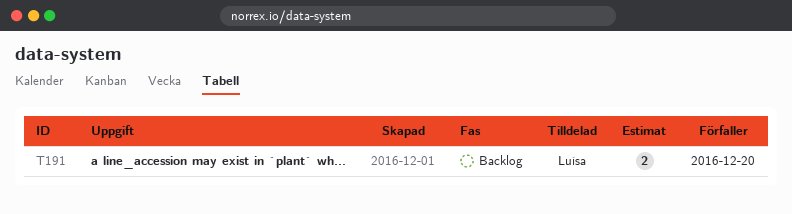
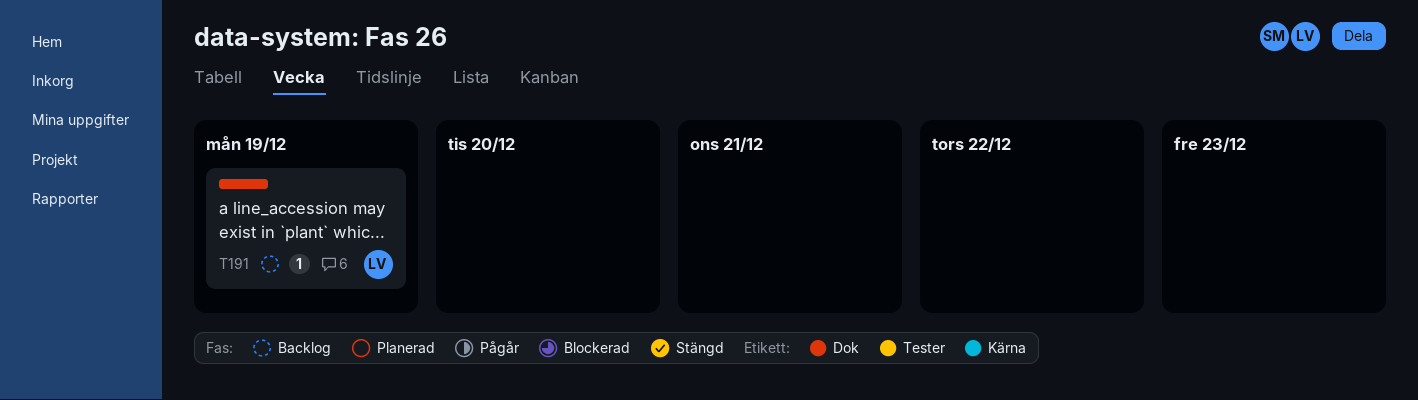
T191, estimate: 2 -> 1
T191, due: Dec 20 -> Dec 19

